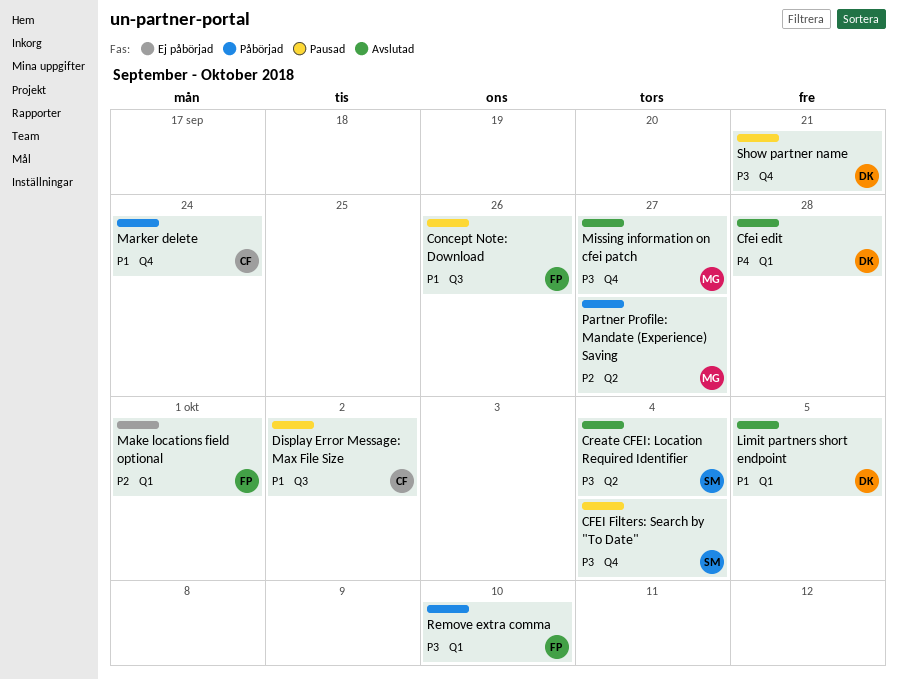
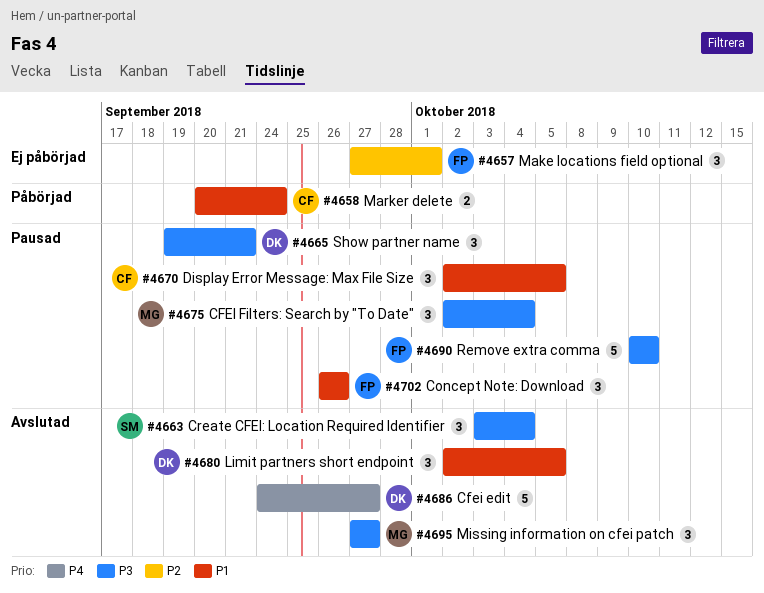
Cfei edit, due: Sep 28 -> Sep 27
CFEI Filters: Search by "To Date", owner: SM -> MG
Display Error Message: Max File Size, due: Oct 2 -> Oct 5
Partner Profile: Mandate (Experience) Saving: present -> none
Remove extra comma, status: Påbörjad -> Pausad

